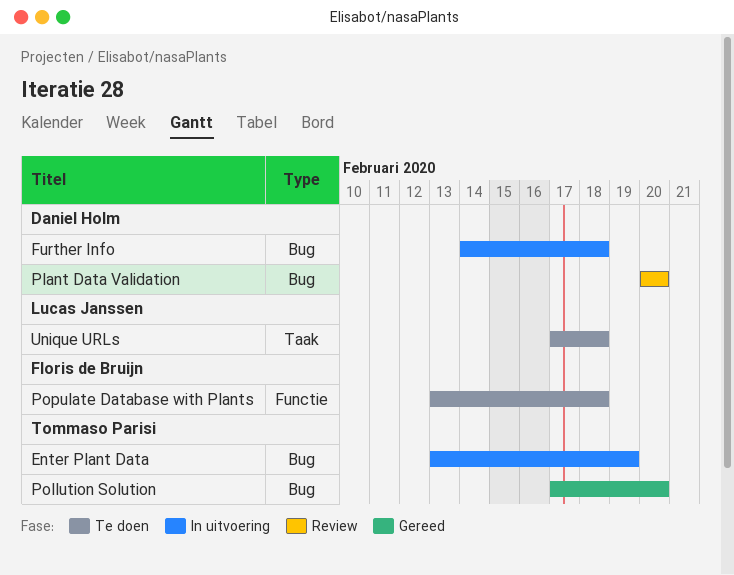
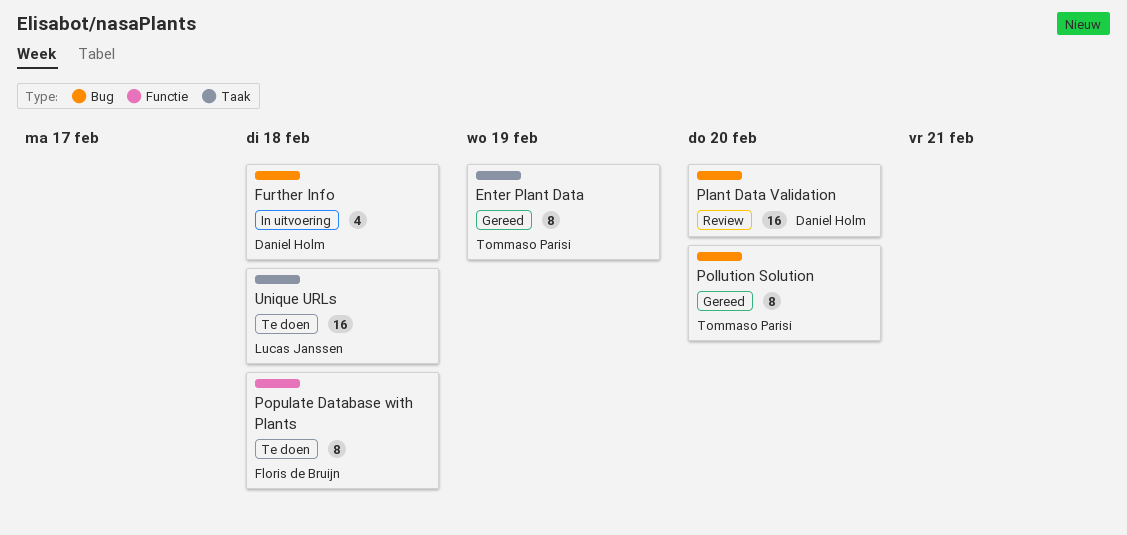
Enter Plant Data, status: In uitvoering -> Gereed
Enter Plant Data, label: Bug -> Taak

